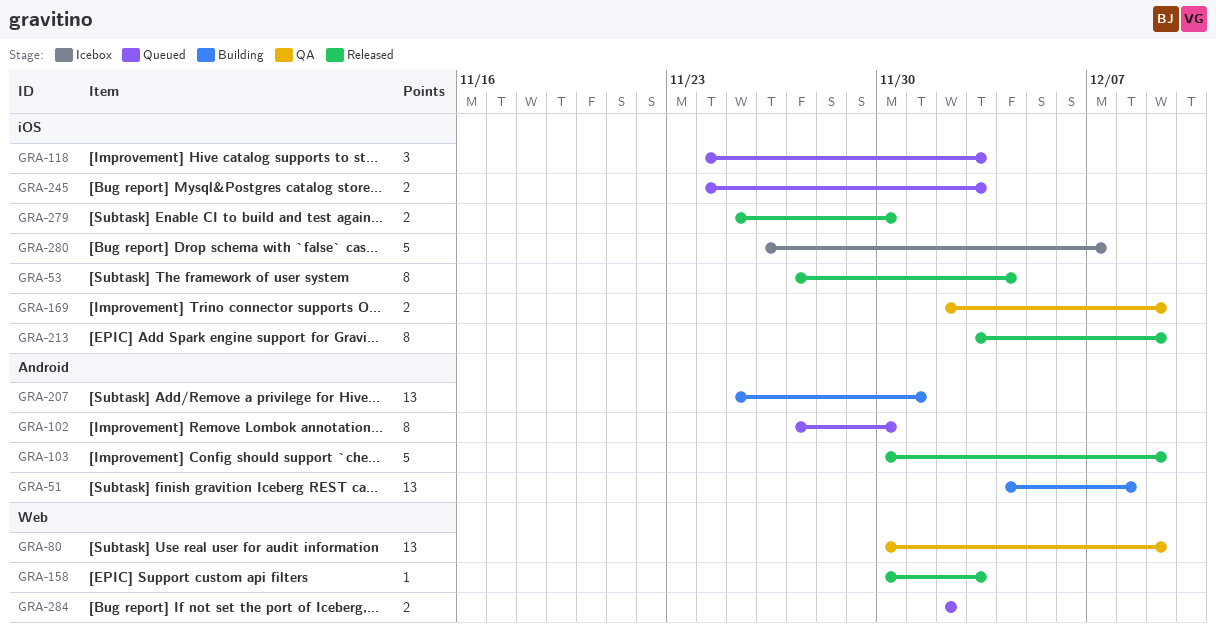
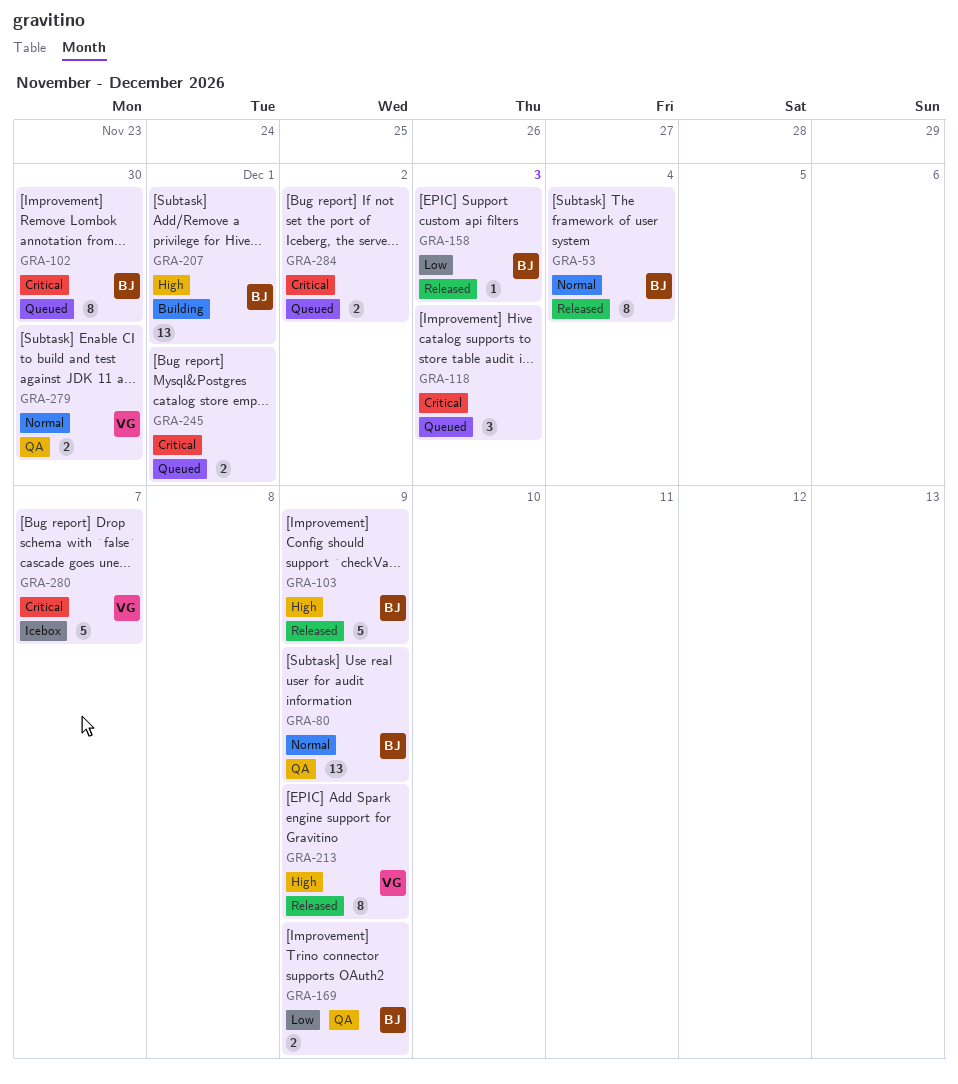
GRA-51: present -> none
GRA-245, due: Dec 3 -> Dec 1
GRA-279, status: Released -> QA

